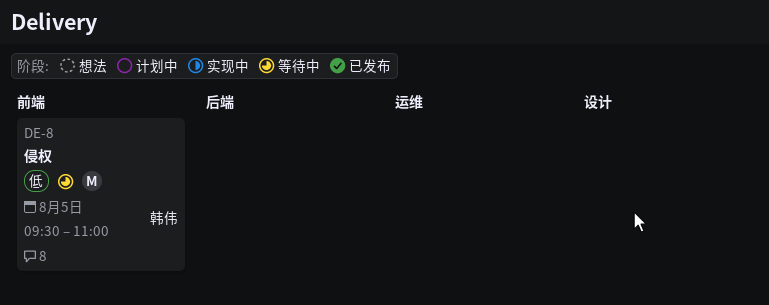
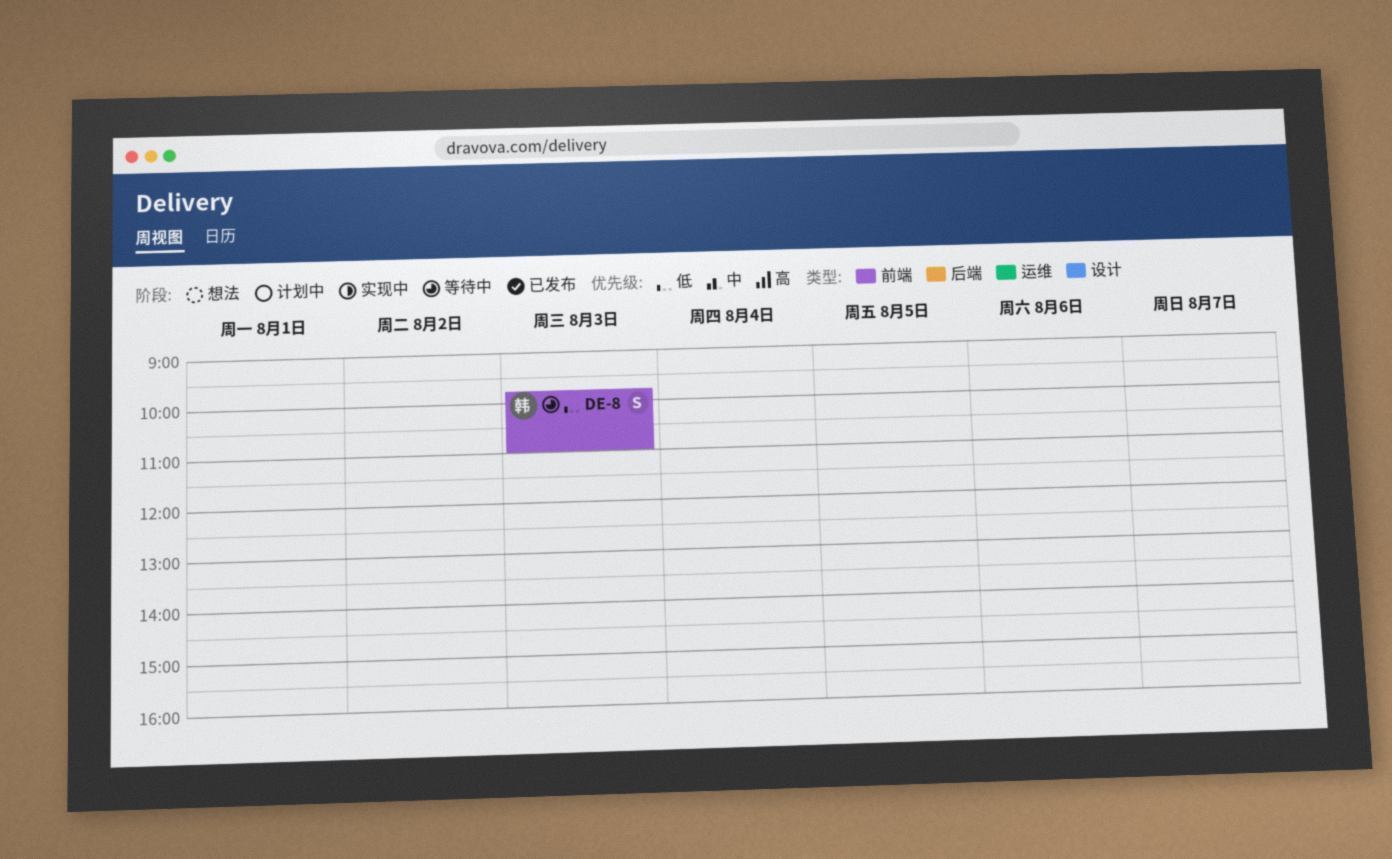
DE-8, estimate: M -> S
DE-8, day: Aug 5 -> Aug 3
DE-8, begins: 09:30 -> 09:45

